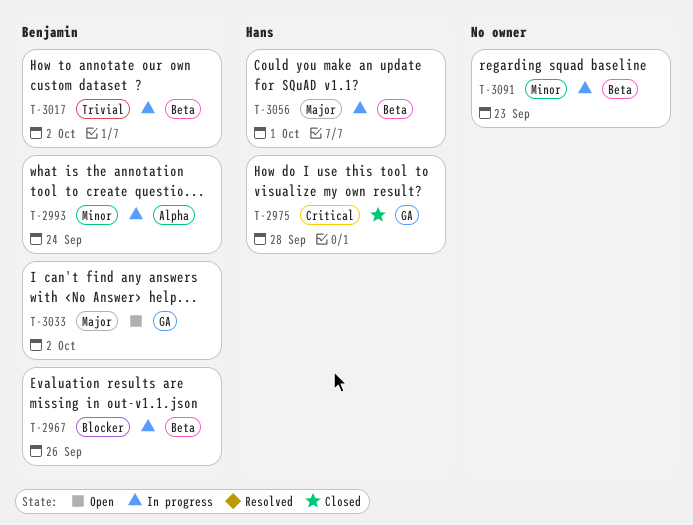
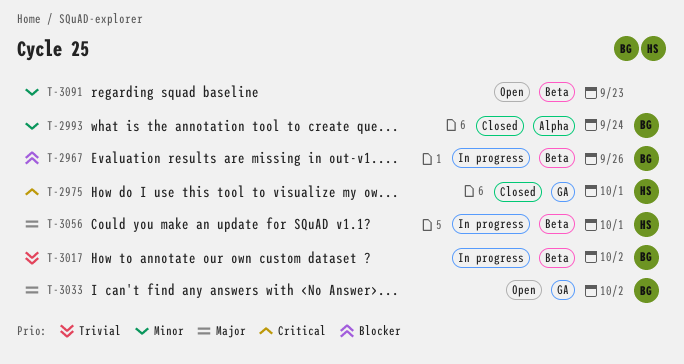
T-2975, due: Sep 28 -> Oct 1
T-2993, status: In progress -> Closed
T-3091, status: In progress -> Open

